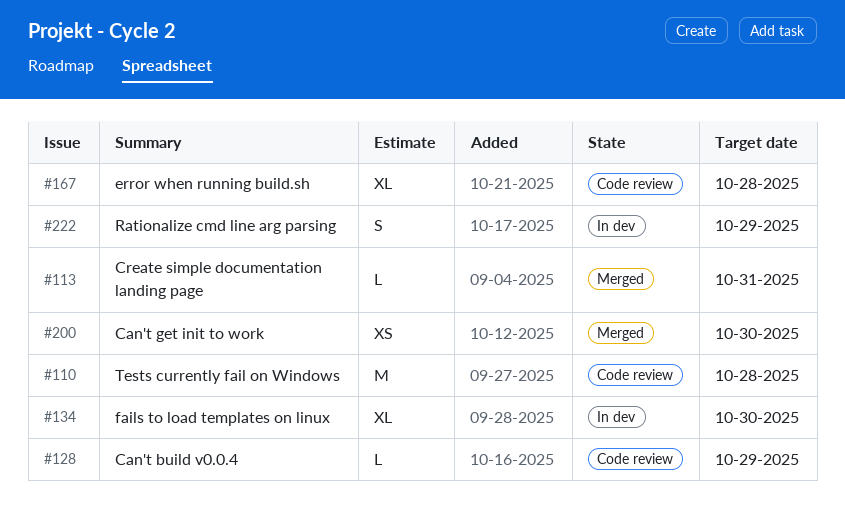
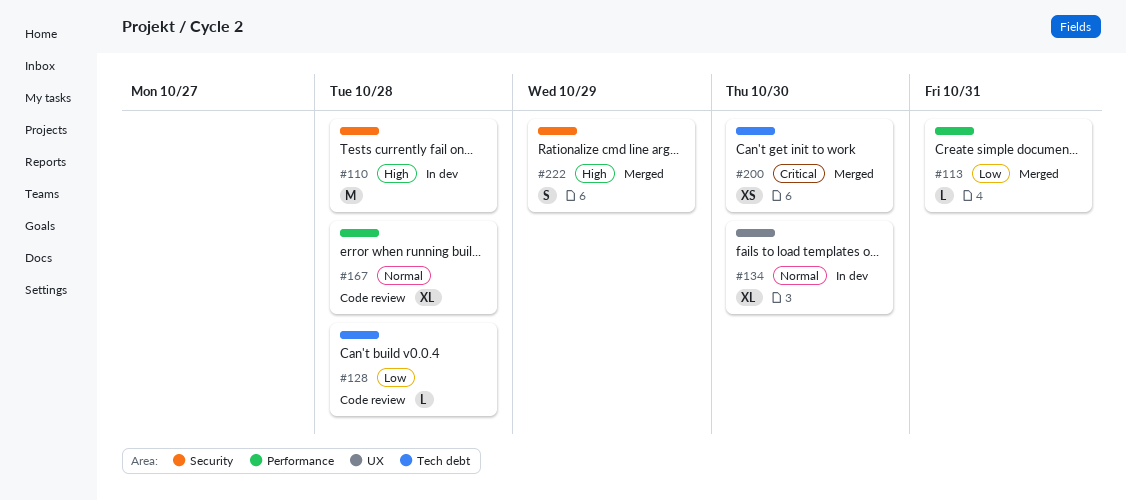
#110, status: Code review -> In dev
#128, due: Oct 29 -> Oct 28
#222, status: In dev -> Merged

